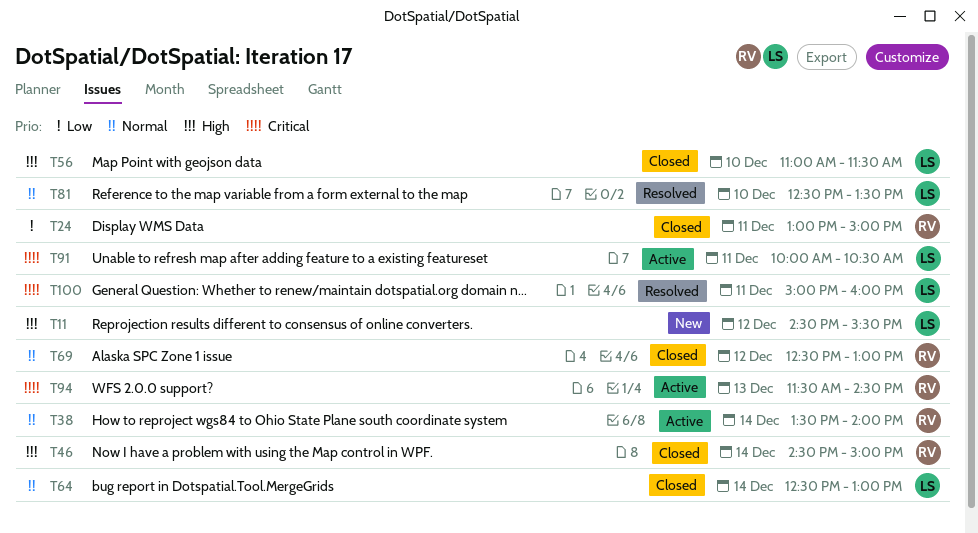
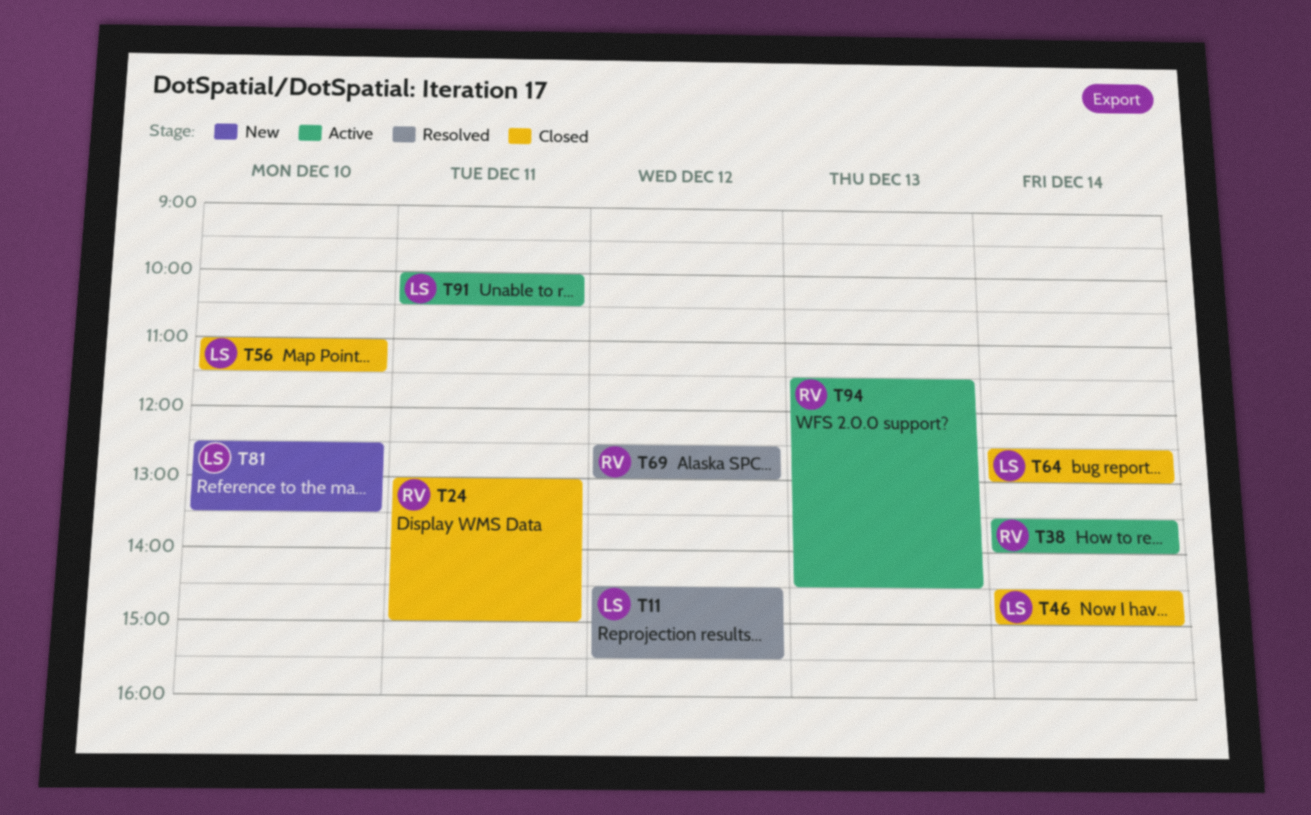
T11, status: New -> Resolved
T46, owner: RV -> LS
T69, status: Closed -> Resolved
T81, status: Resolved -> New
T100: present -> none

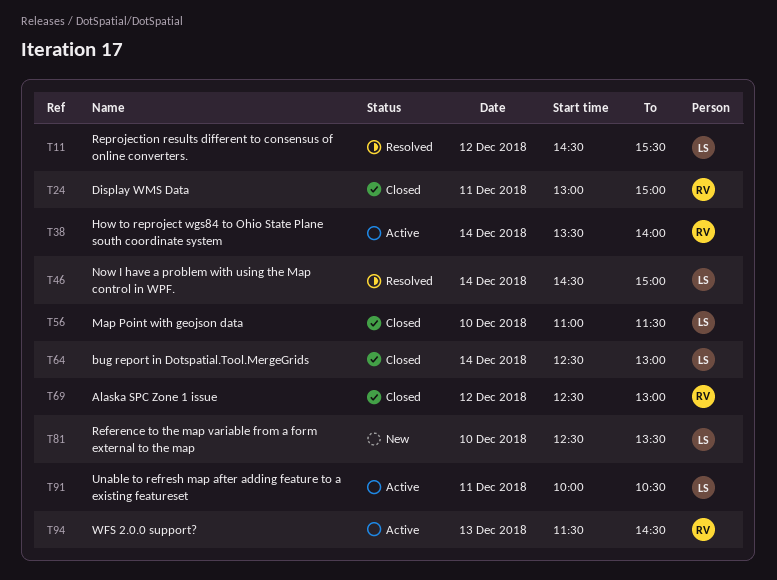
T46, status: Closed -> Resolved
T69, status: Resolved -> Closed

